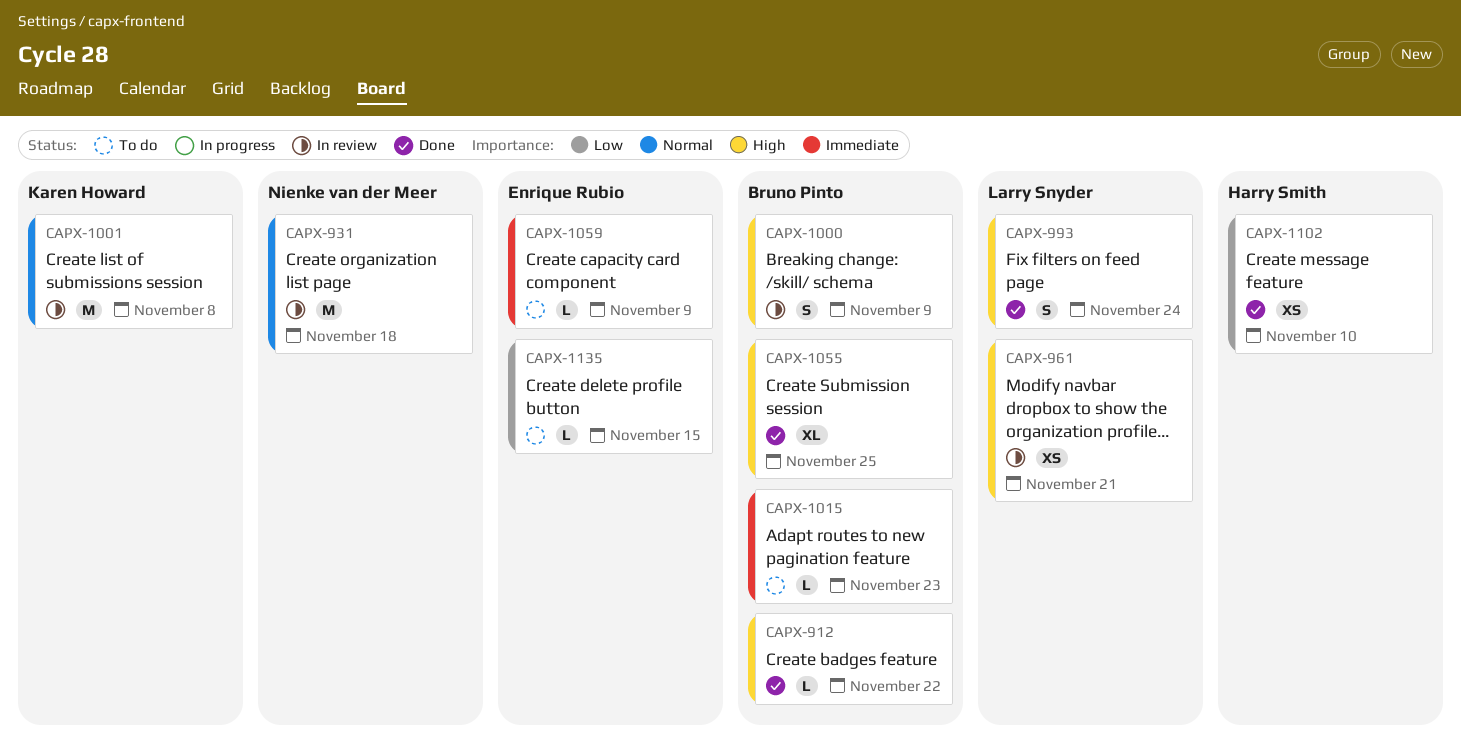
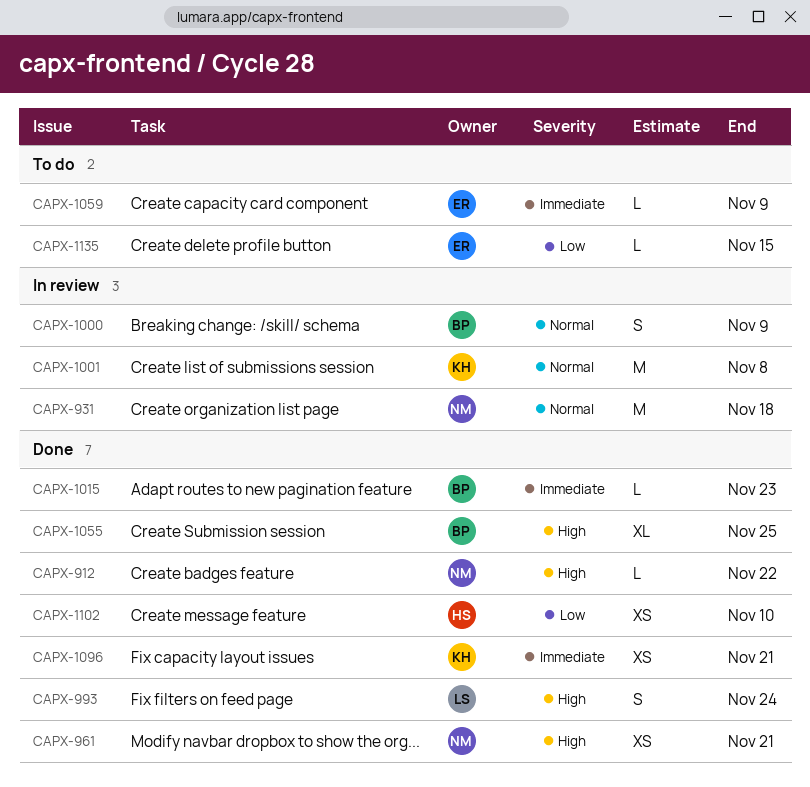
CAPX-912, owner: Bruno Pinto -> Nienke van der Meer
CAPX-961, status: In review -> Done
CAPX-961, owner: Larry Snyder -> Nienke van der Meer
CAPX-1000, priority: High -> Normal
CAPX-1015, status: To do -> Done
CAPX-1096: none -> present

